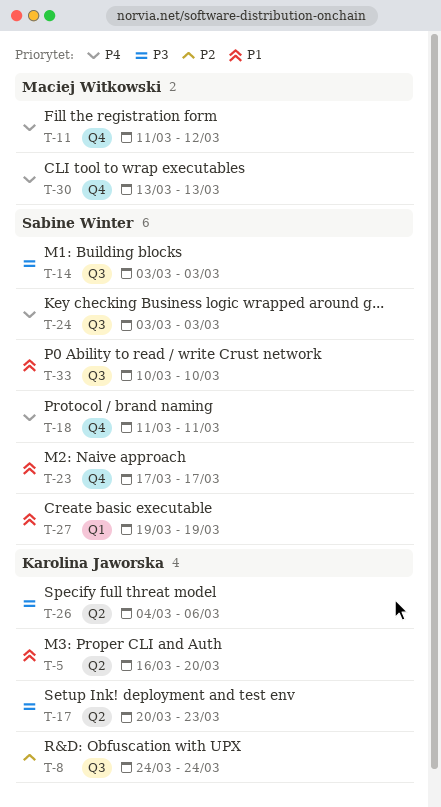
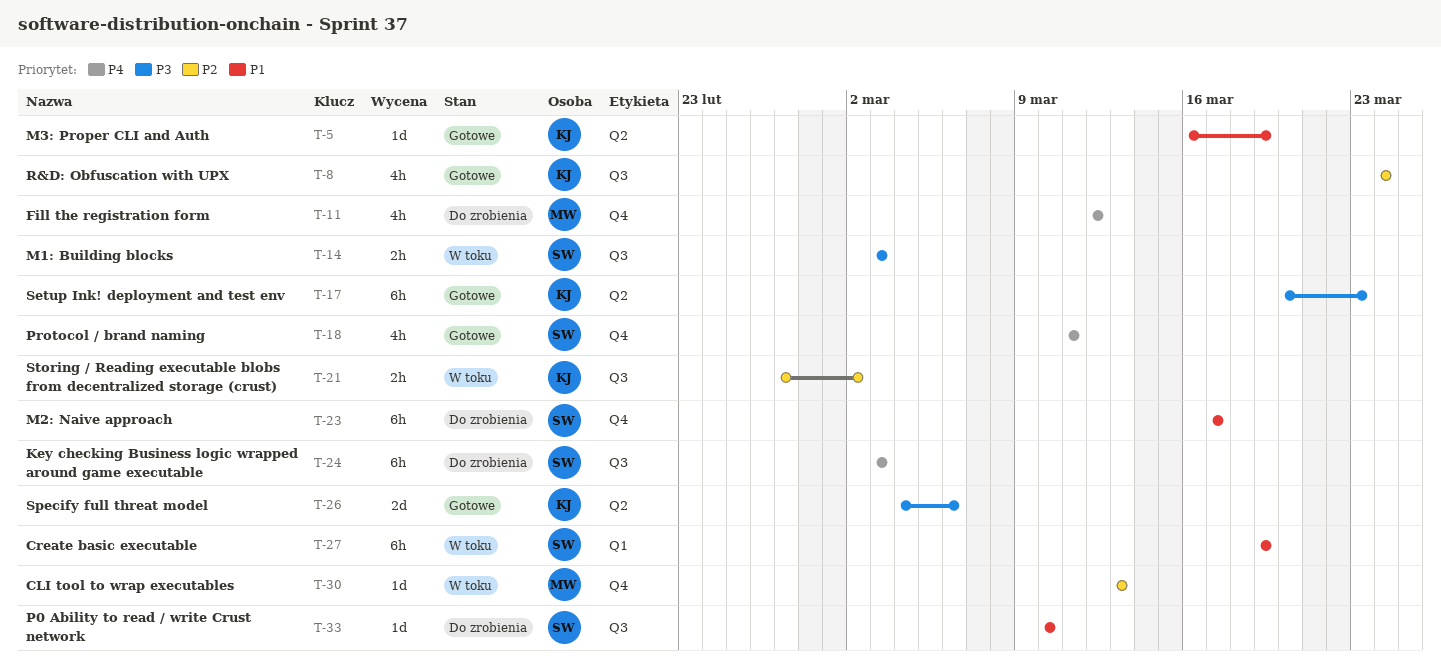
T-5, due: Mar 20 -> Mar 19
T-11, start: Mar 11 -> Mar 12
T-21: none -> present
T-30, priority: P4 -> P2

